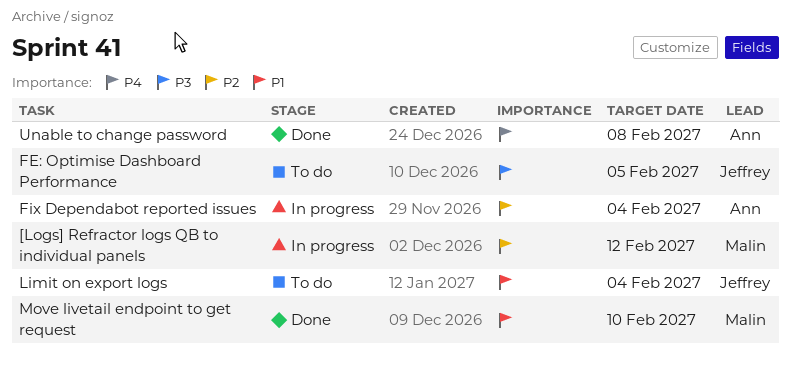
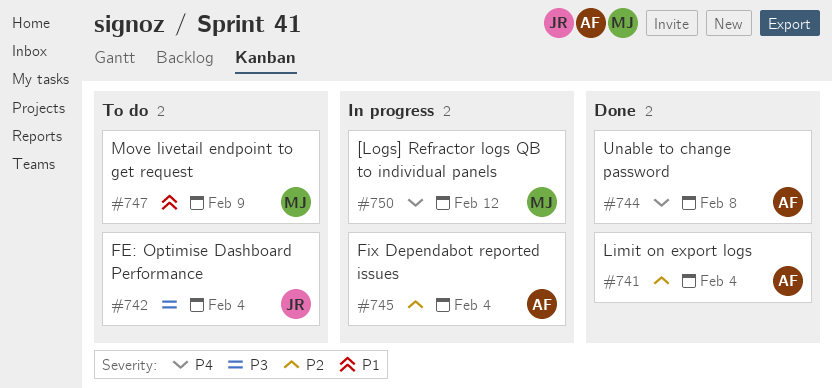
[Logs] Refractor logs QB to individual panels, priority: P2 -> P4
FE: Optimise Dashboard Performance, due: Feb 5 -> Feb 4
Limit on export logs, status: To do -> Done
Limit on export logs, owner: Jeffrey -> Ann
Limit on export logs, priority: P1 -> P2
Move livetail endpoint to get request, status: Done -> To do
Move livetail endpoint to get request, due: Feb 10 -> Feb 9

